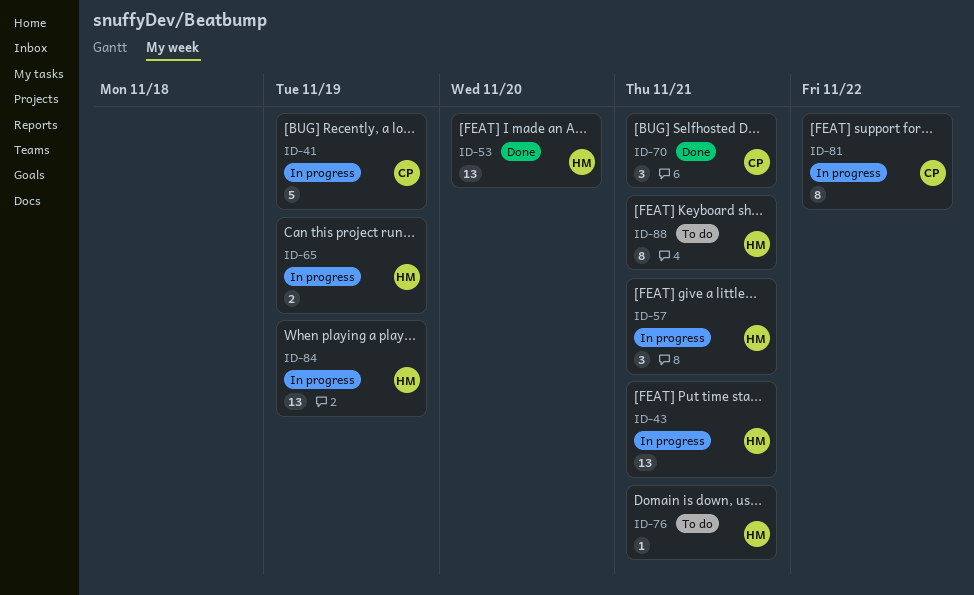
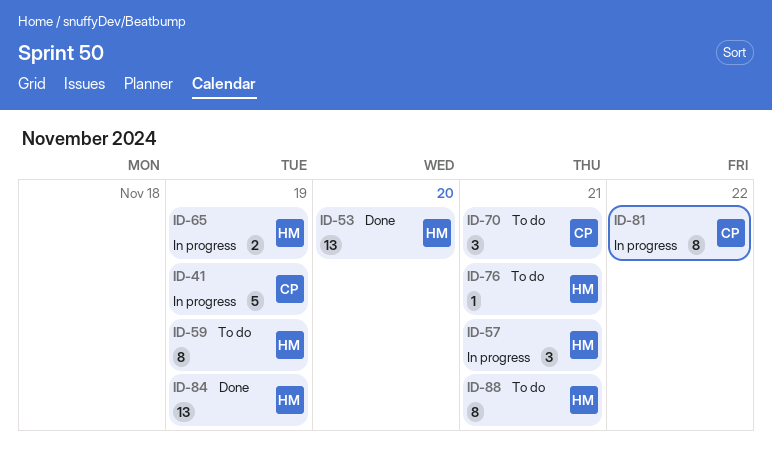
ID-43: present -> none
ID-59: none -> present
ID-70, status: Done -> To do
ID-84, status: In progress -> Done

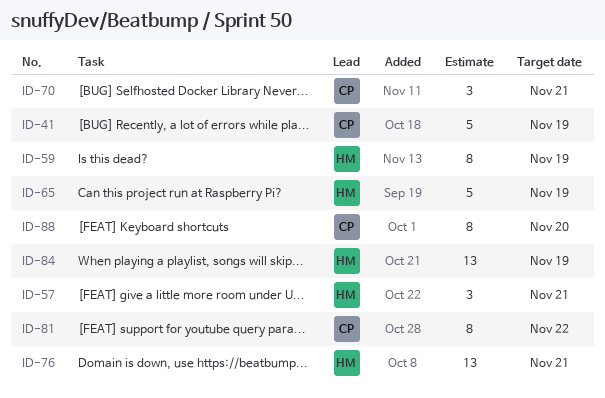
ID-53: present -> none
ID-65, estimate: 2 -> 5
ID-76, estimate: 1 -> 13
ID-88, owner: HM -> CP
ID-88, due: Nov 21 -> Nov 20

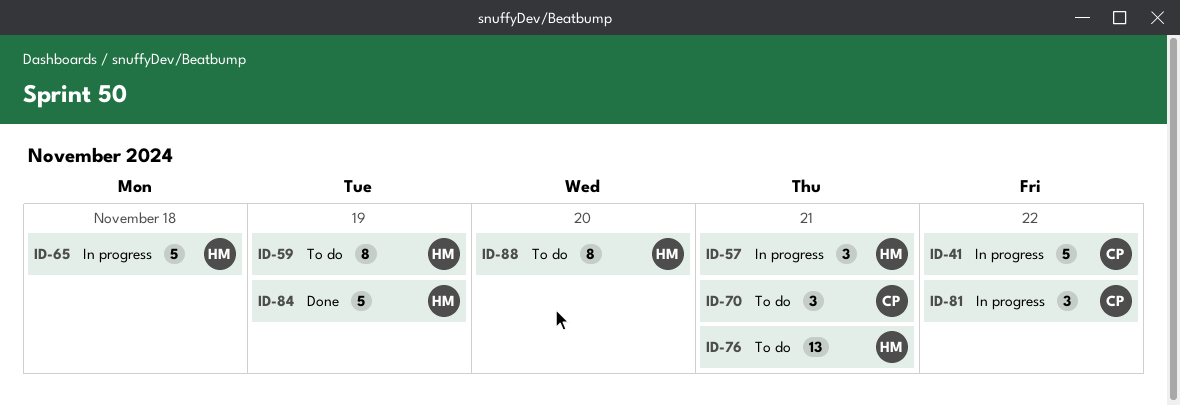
ID-41, due: Nov 19 -> Nov 22
ID-65, due: Nov 19 -> Nov 18
ID-81, estimate: 8 -> 3
ID-84, estimate: 13 -> 5
ID-88, owner: CP -> HM

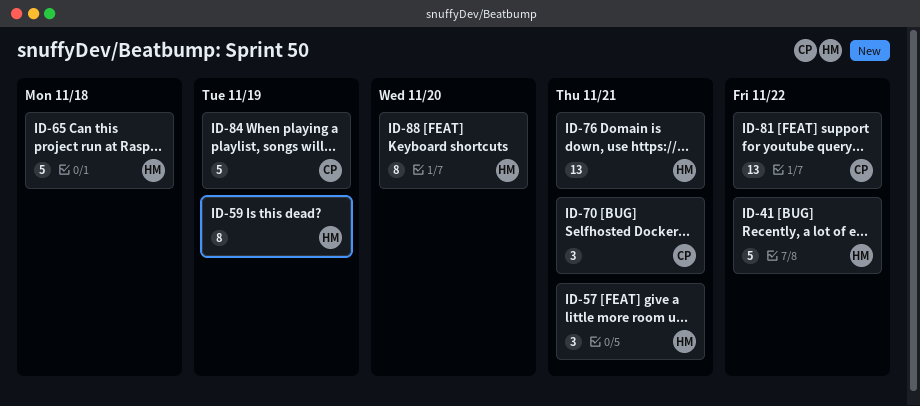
ID-41, owner: CP -> HM
ID-81, estimate: 3 -> 13
ID-84, owner: HM -> CP

